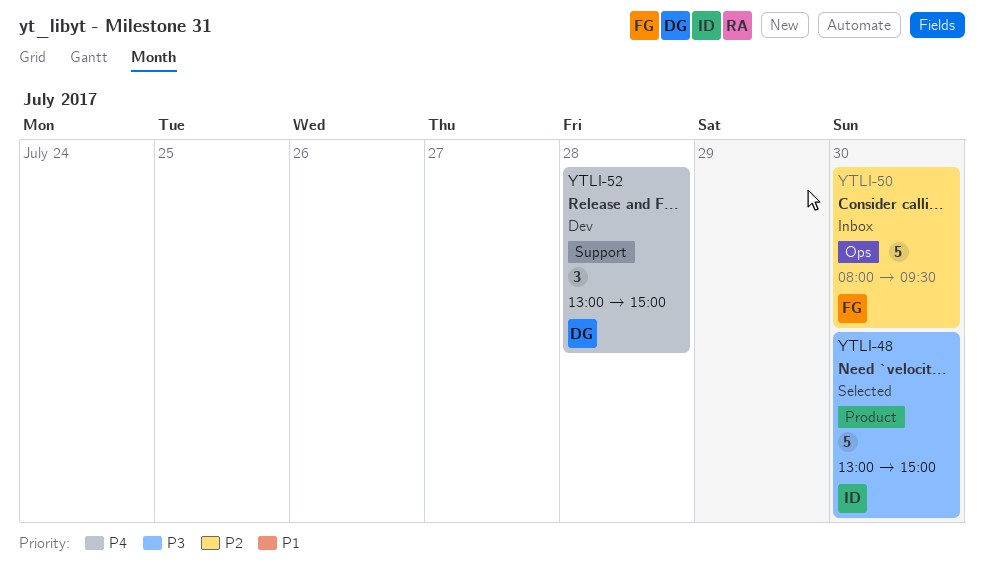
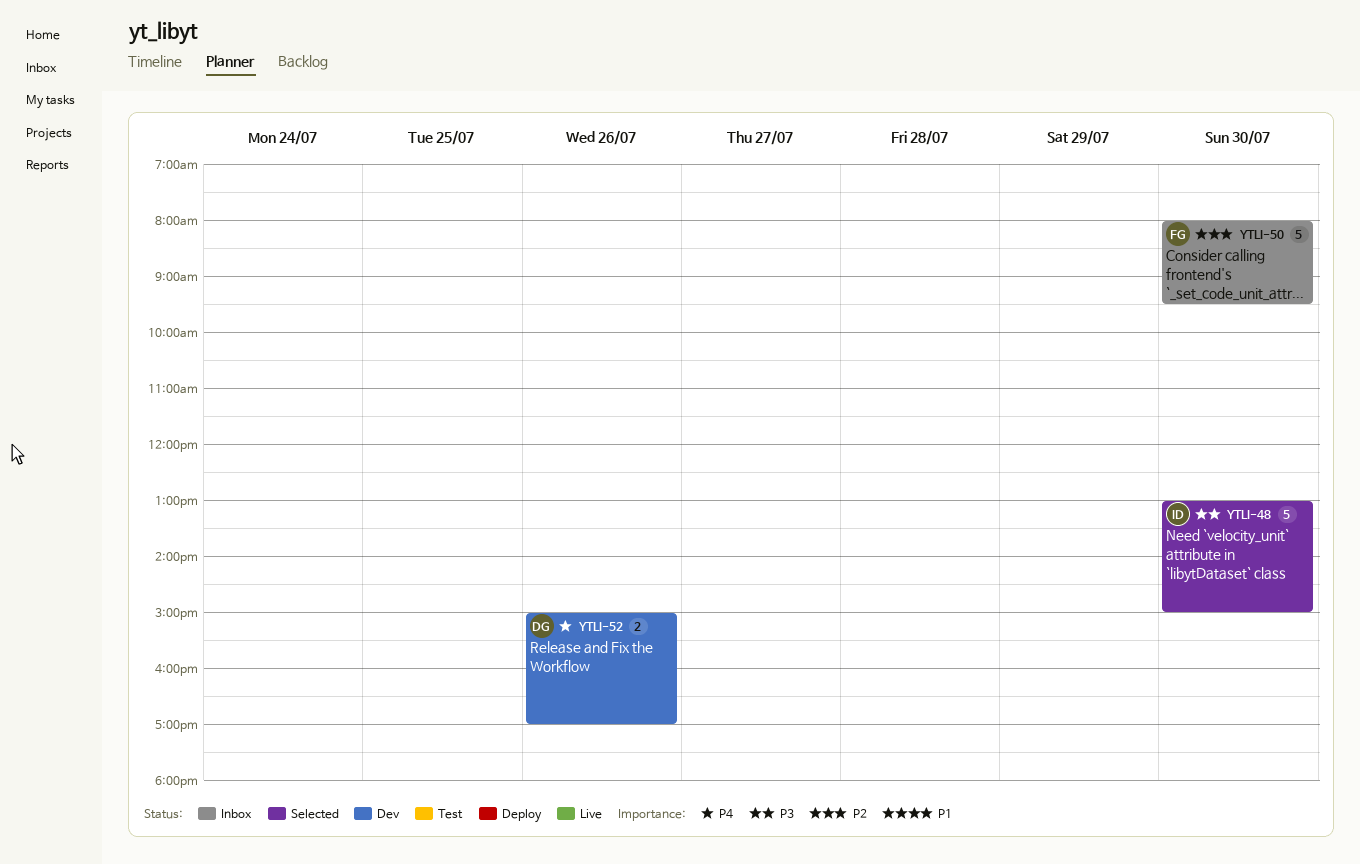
YTLI-52, estimate: 3 -> 2
YTLI-52, day: Jul 28 -> Jul 26
YTLI-52, begins: 13:00 -> 15:00
YTLI-52, ends: 15:00 -> 17:00

